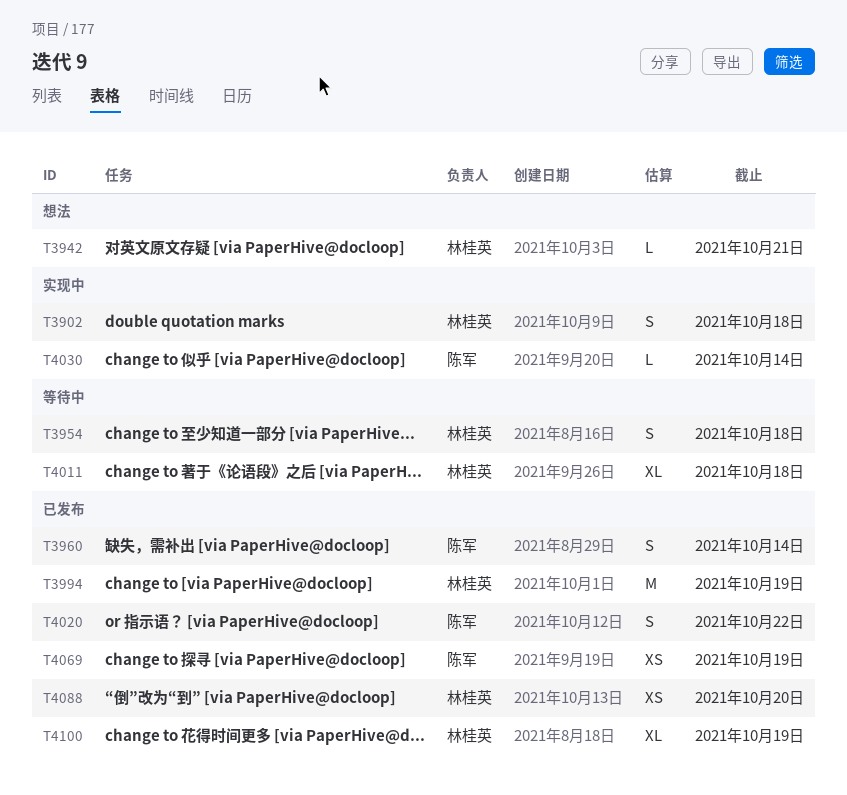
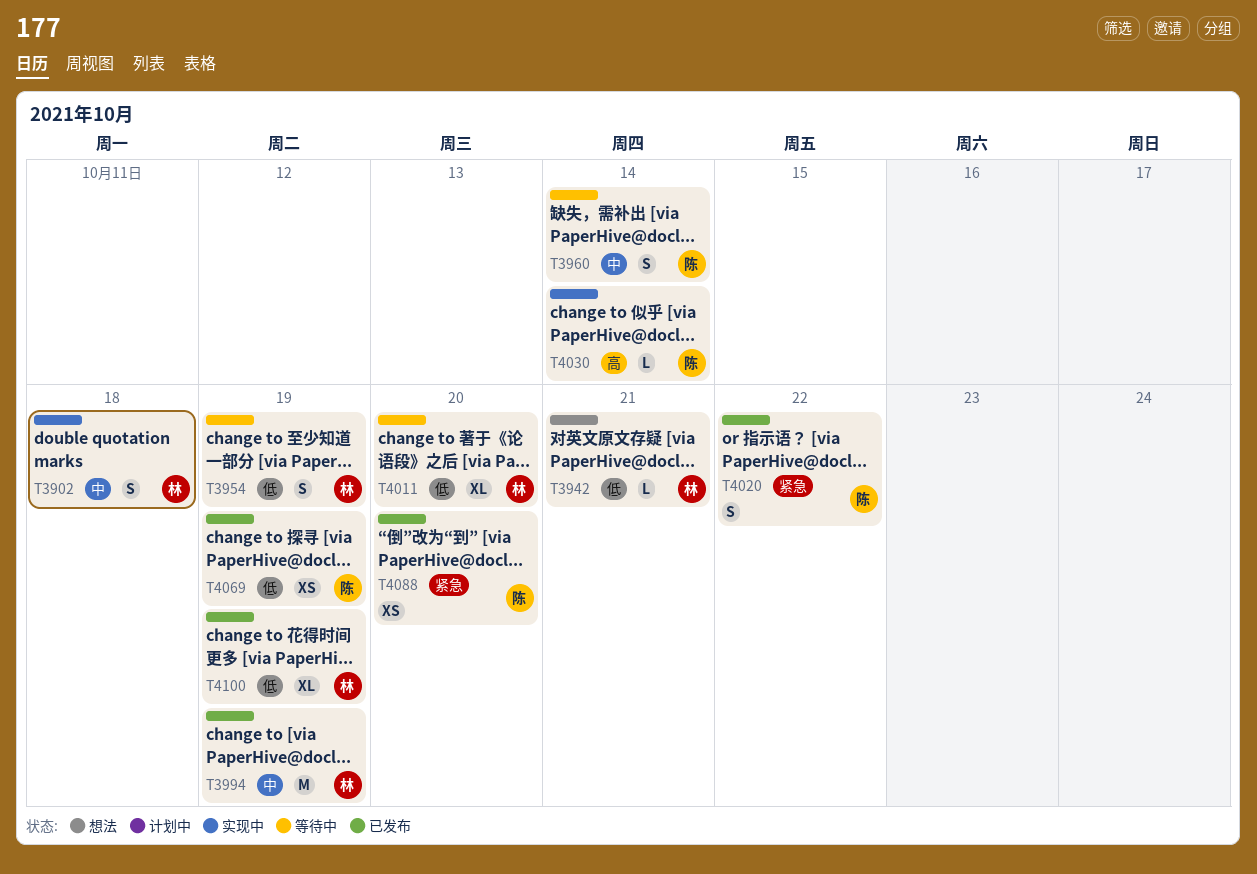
T3954, due: Oct 18 -> Oct 19
T3960, status: 已发布 -> 等待中
T4011, due: Oct 18 -> Oct 20
T4088, owner: 林桂英 -> 陈军

